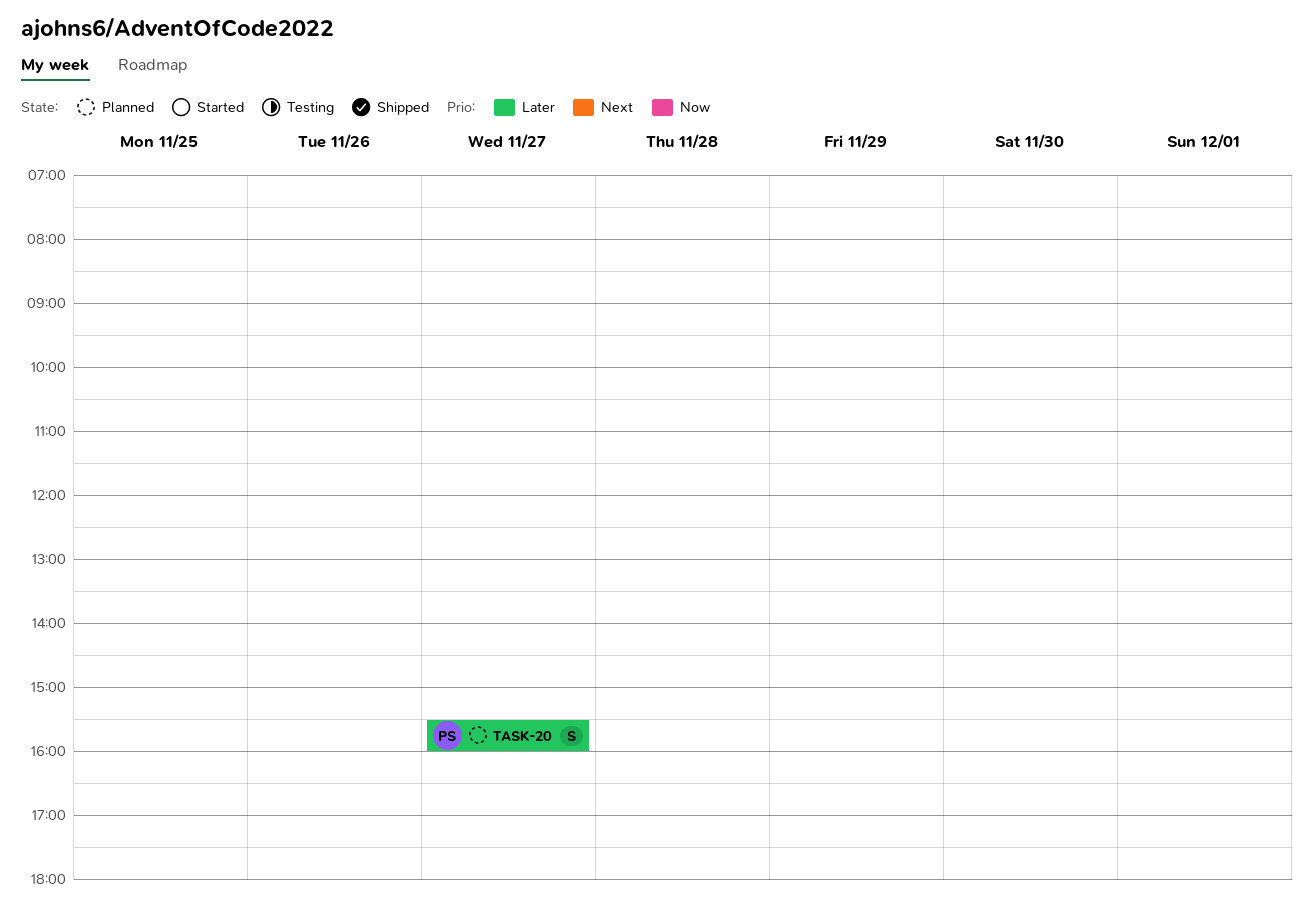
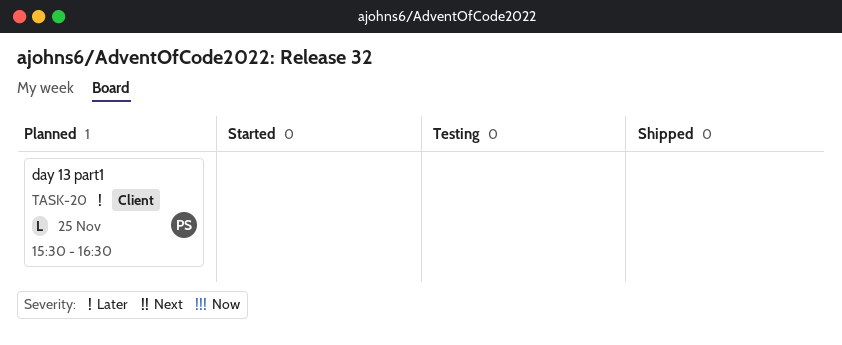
TASK-20, estimate: S -> L
TASK-20, day: Nov 27 -> Nov 25
TASK-20, ends: 16:00 -> 16:30

